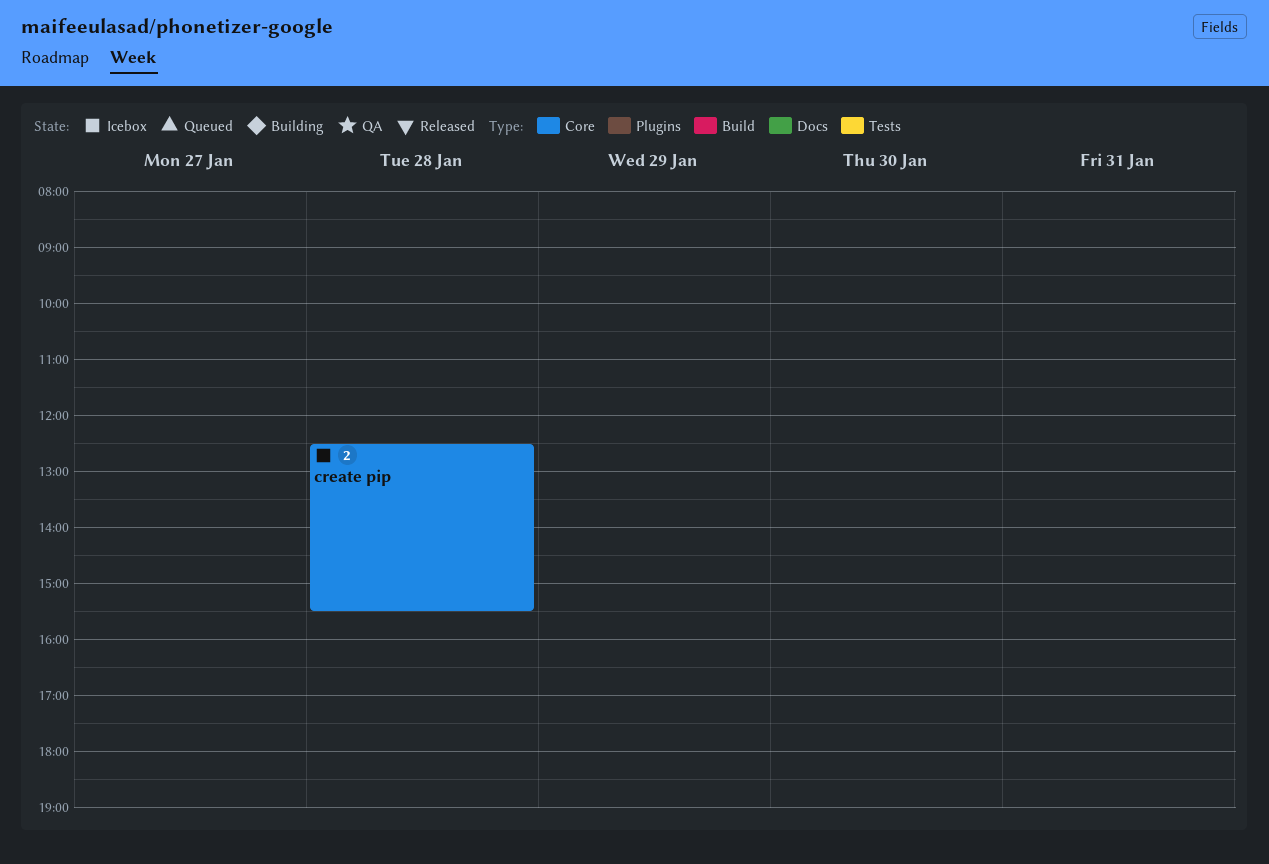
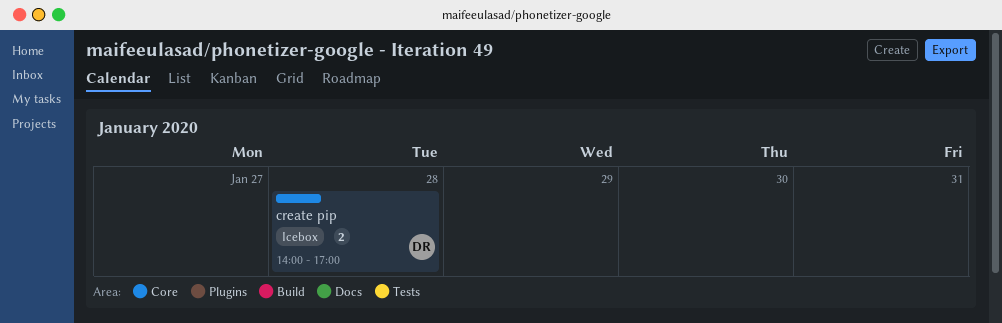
create pip, begins: 12:30 -> 14:00
create pip, ends: 15:30 -> 17:00

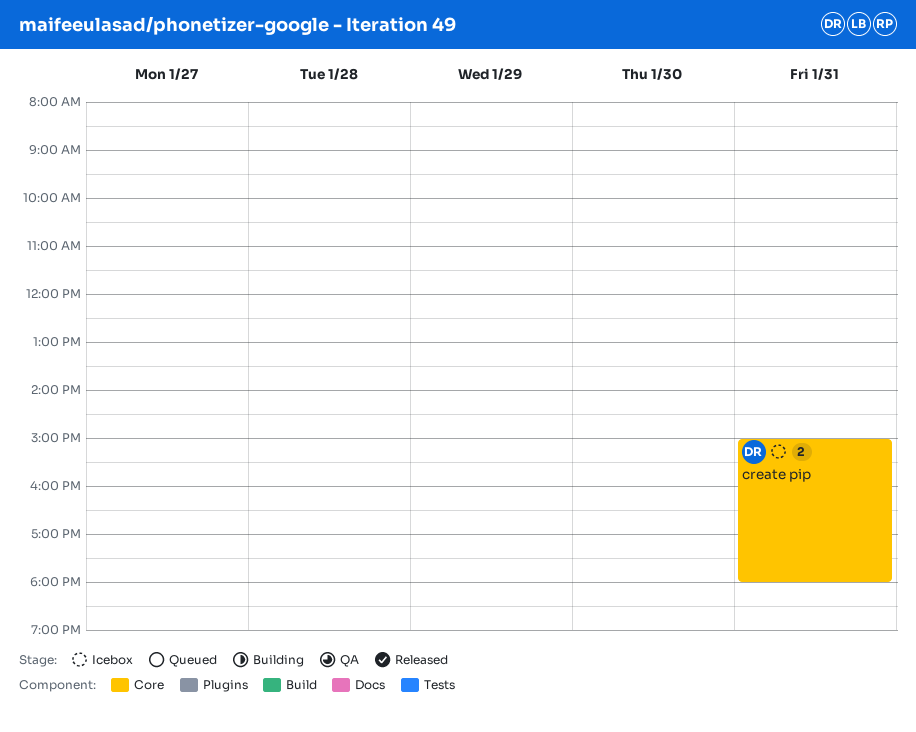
create pip, day: Jan 28 -> Jan 31
create pip, begins: 14:00 -> 15:00
create pip, ends: 17:00 -> 18:00

